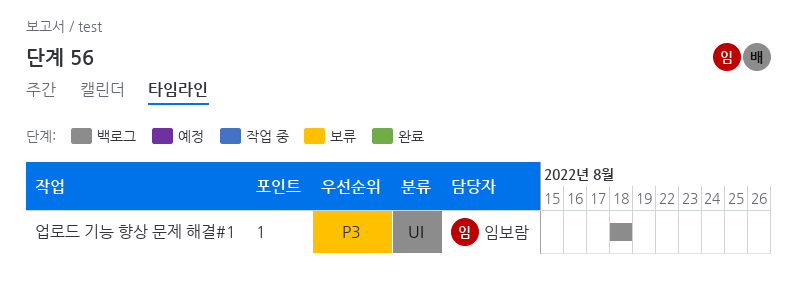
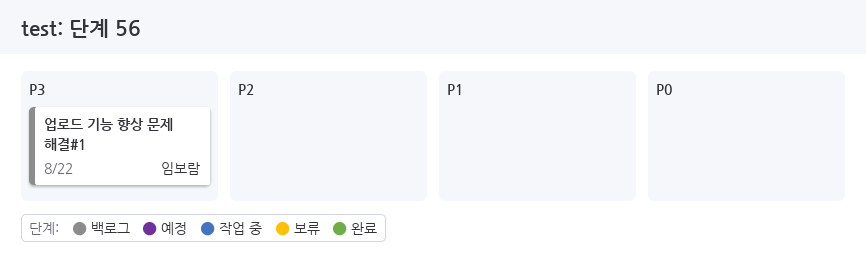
업로드 기능 향상 문제 해결#1, due: Aug 18 -> Aug 22

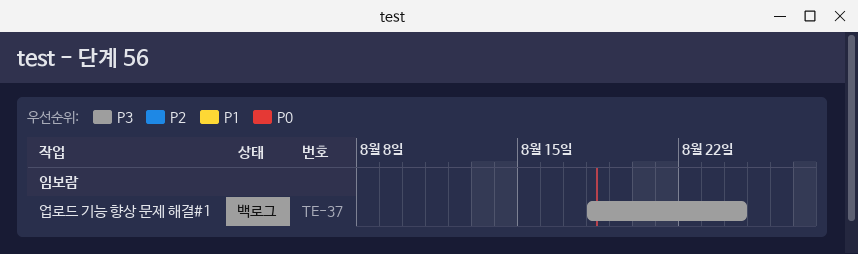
업로드 기능 향상 문제 해결#1, due: Aug 22 -> Aug 24

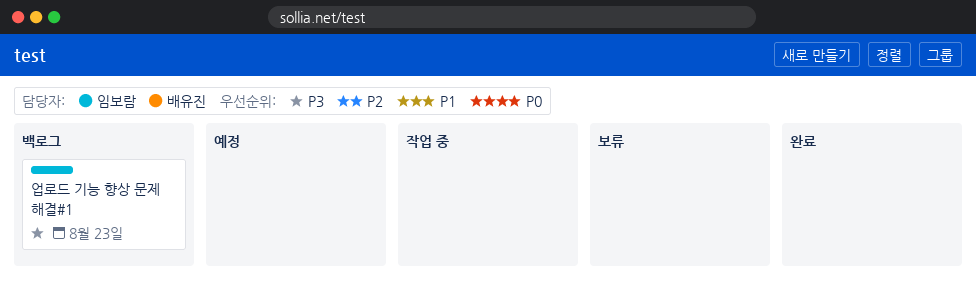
업로드 기능 향상 문제 해결#1, due: Aug 24 -> Aug 23

